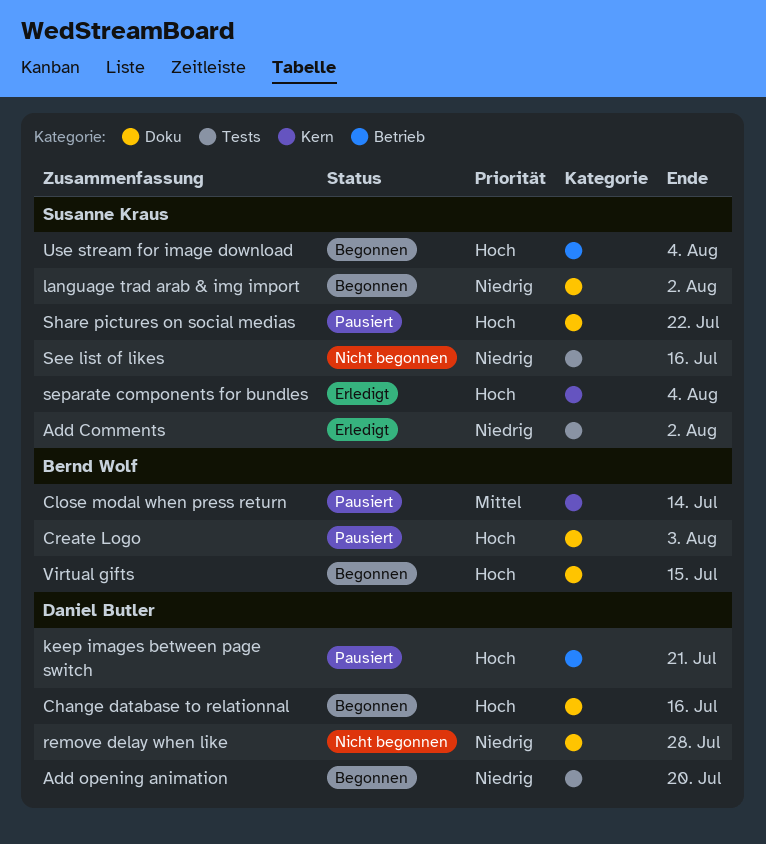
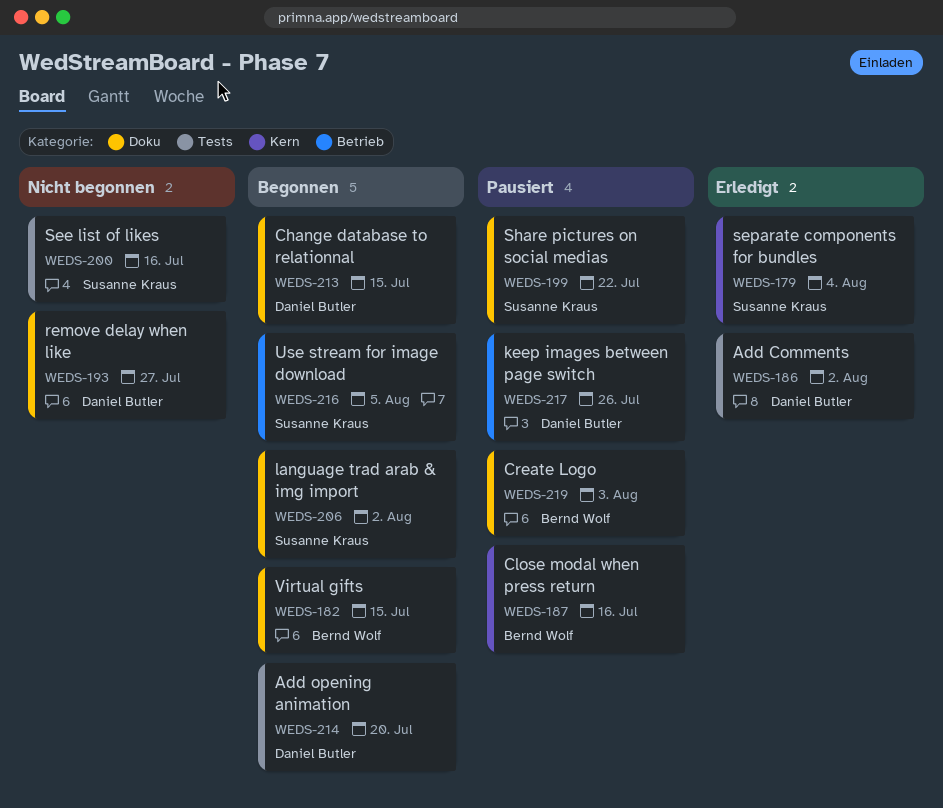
Add Comments, owner: Susanne Kraus -> Daniel Butler
Change database to relationnal, due: Jul 16 -> Jul 15
Close modal when press return, due: Jul 14 -> Jul 16
keep images between page switch, due: Jul 21 -> Jul 26
remove delay when like, due: Jul 28 -> Jul 27
Use stream for image download, due: Aug 4 -> Aug 5

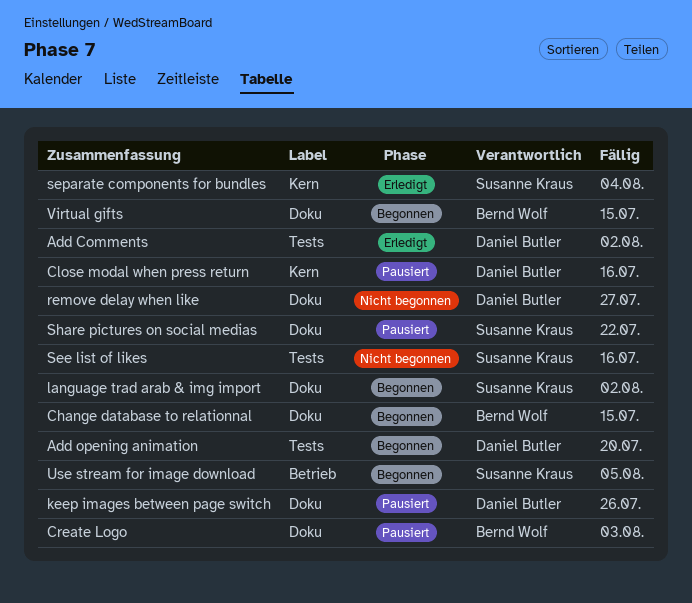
Change database to relationnal, owner: Daniel Butler -> Bernd Wolf
Close modal when press return, owner: Bernd Wolf -> Daniel Butler
keep images between page switch, label: Betrieb -> Doku

